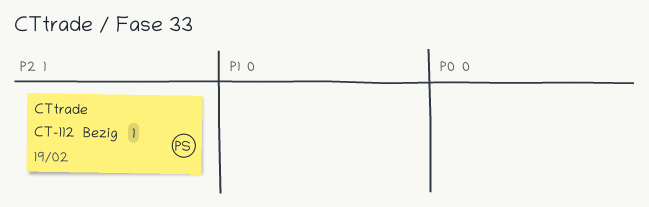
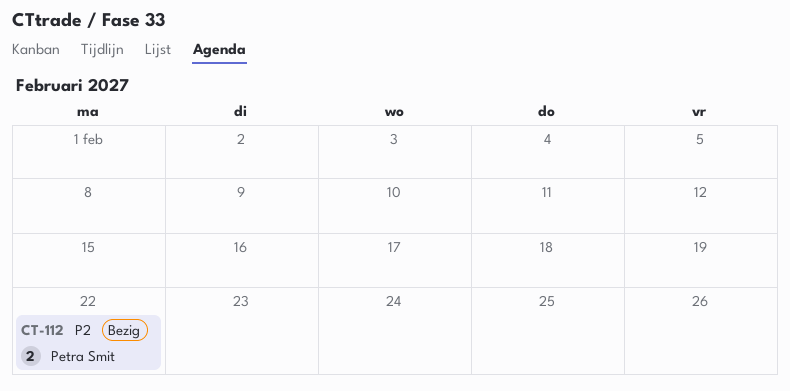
CT-112, estimate: 1 -> 2
CT-112, due: Feb 19 -> Feb 22

